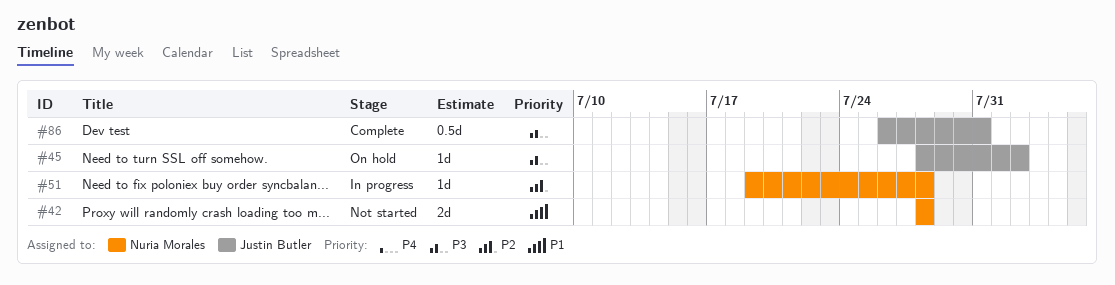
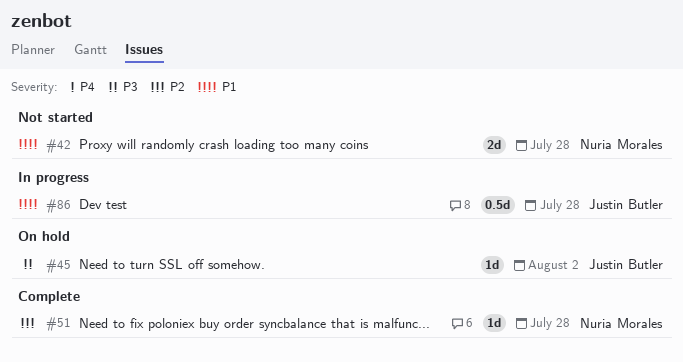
#51, status: In progress -> Complete
#86, status: Complete -> In progress
#86, priority: P3 -> P1
#86, due: Jul 31 -> Jul 28

